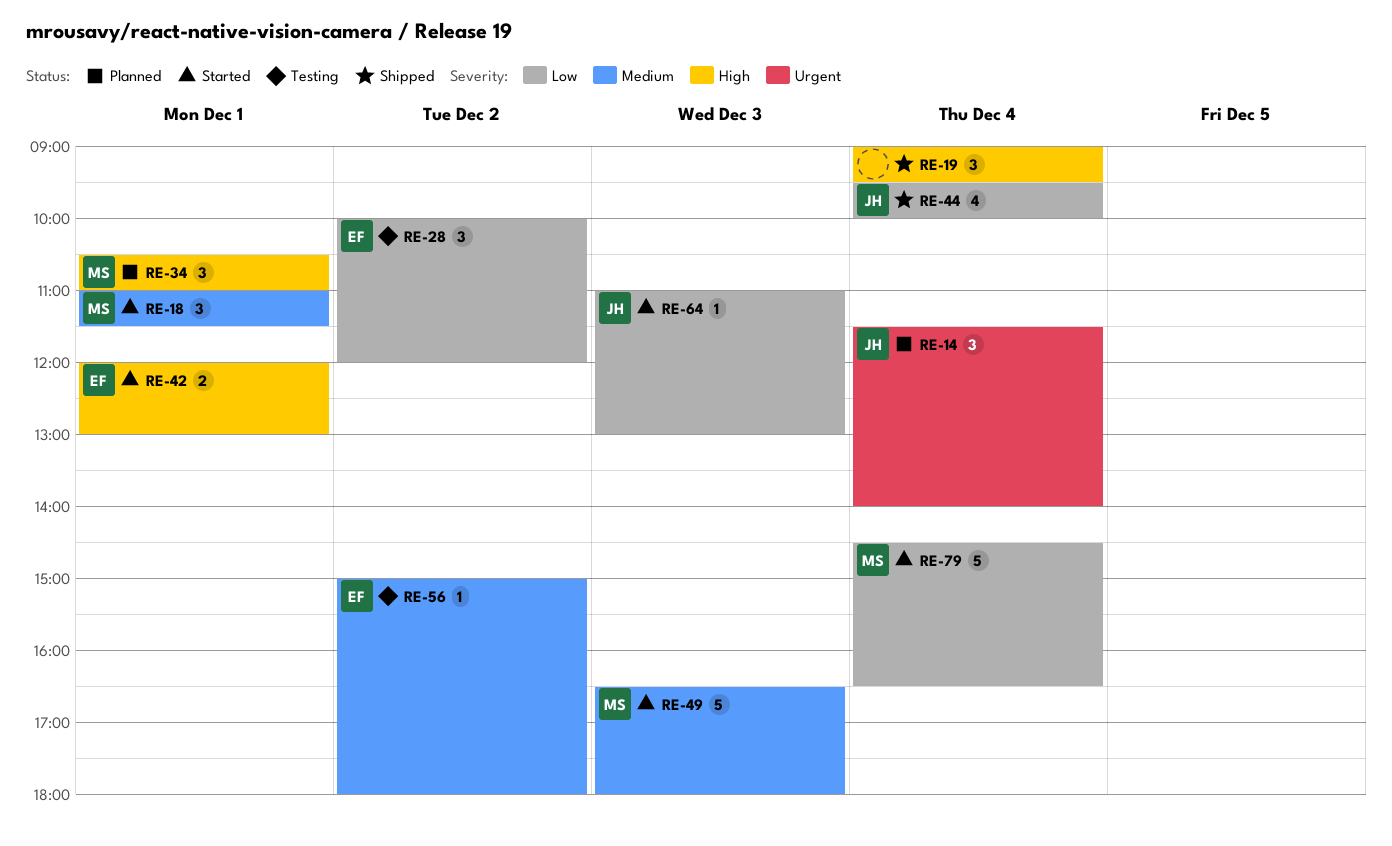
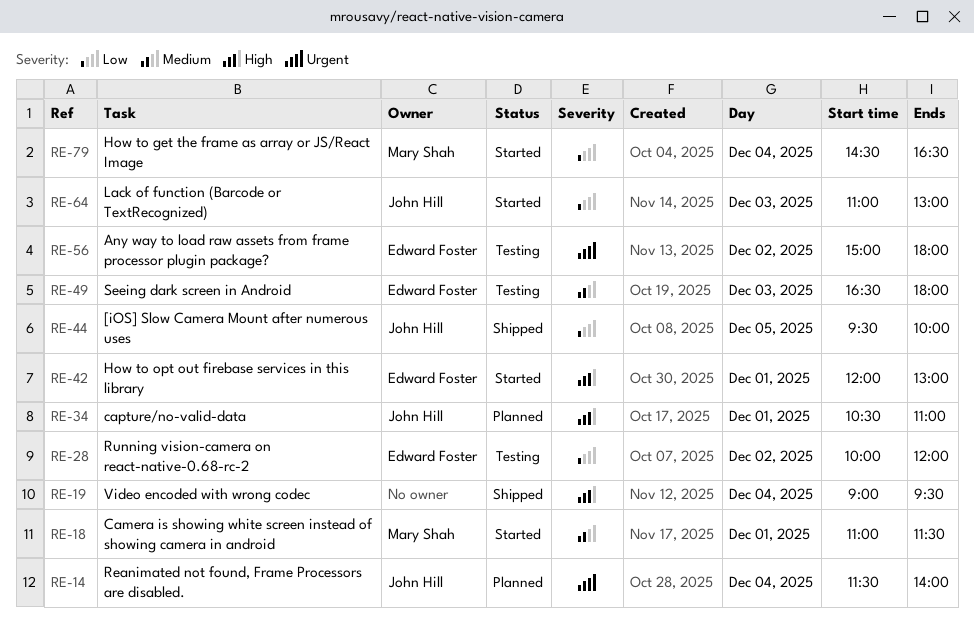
RE-34, owner: Mary Shah -> John Hill
RE-44, day: Dec 4 -> Dec 5
RE-49, status: Started -> Testing
RE-49, owner: Mary Shah -> Edward Foster
RE-56, priority: Medium -> Urgent

